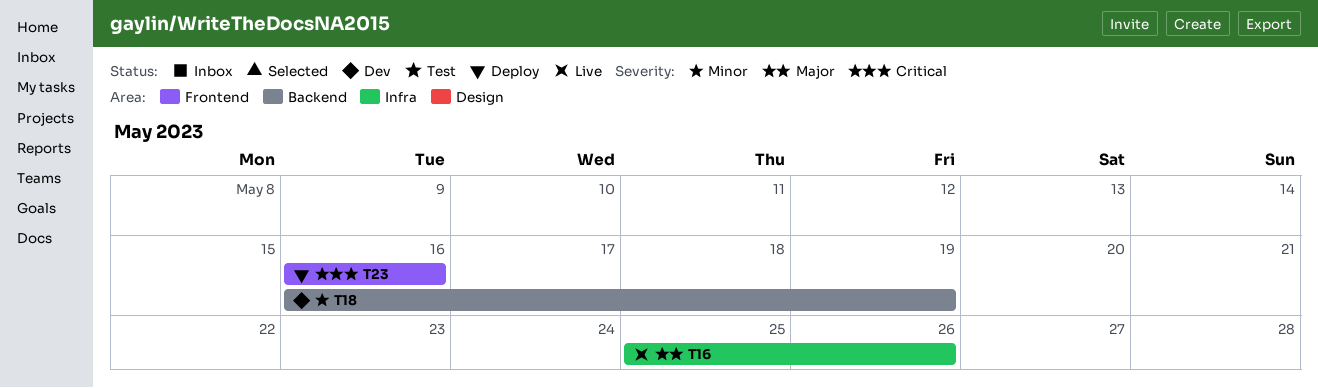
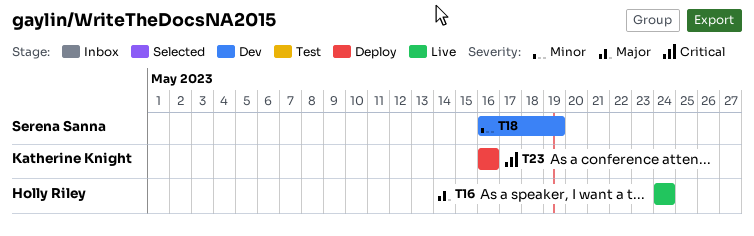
T16, start: May 25 -> May 24
T16, due: May 26 -> May 24

